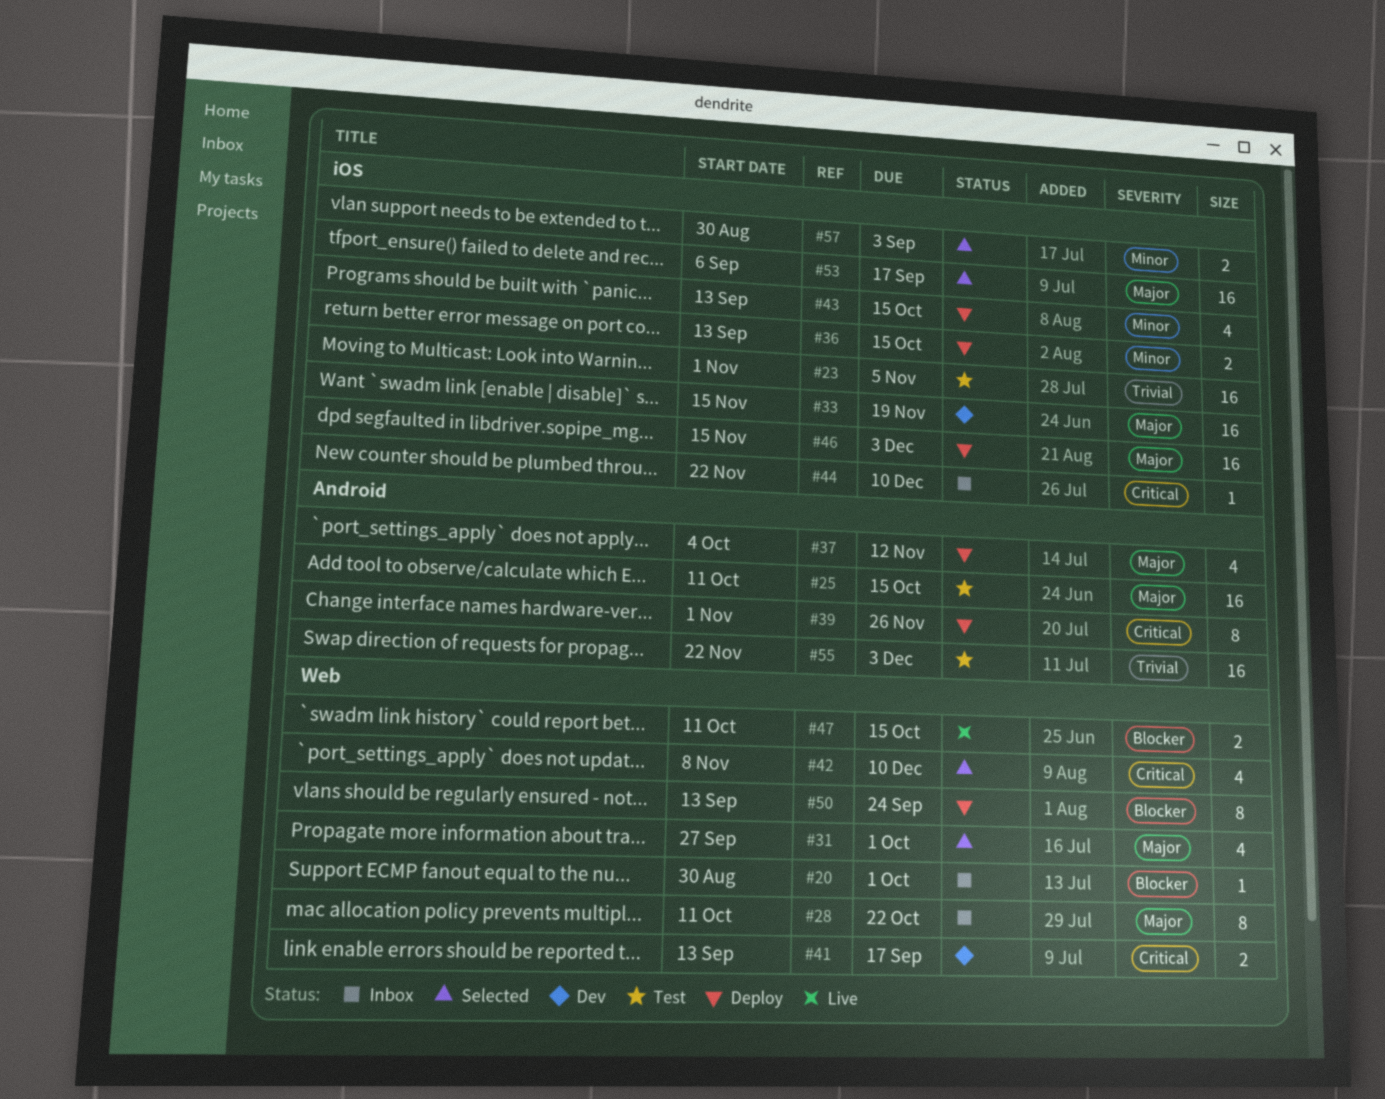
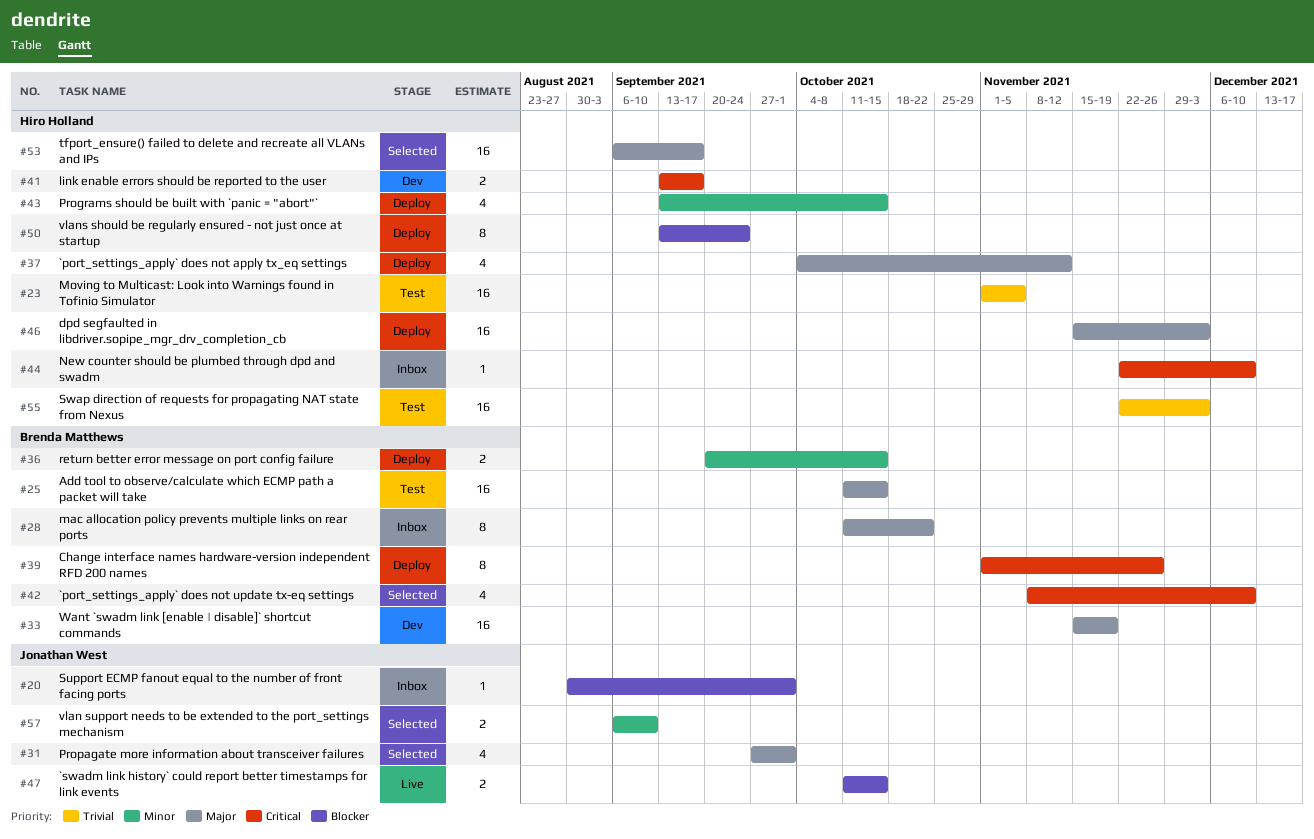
#36, start: Sep 13 -> Sep 20
#57, start: Aug 30 -> Sep 6
#57, due: Sep 3 -> Sep 10

